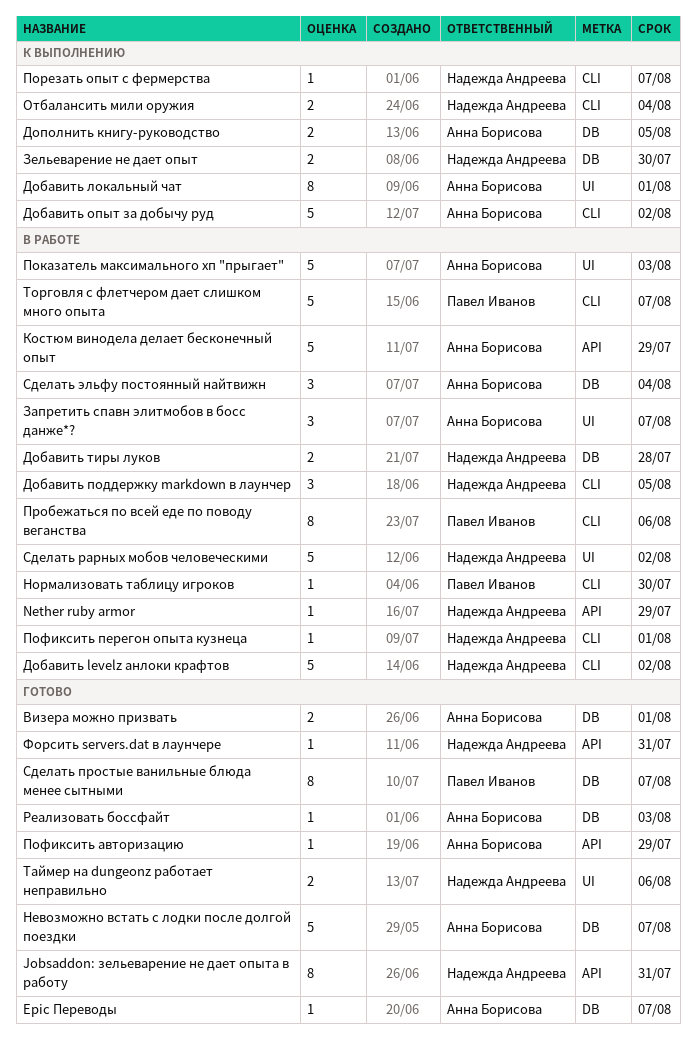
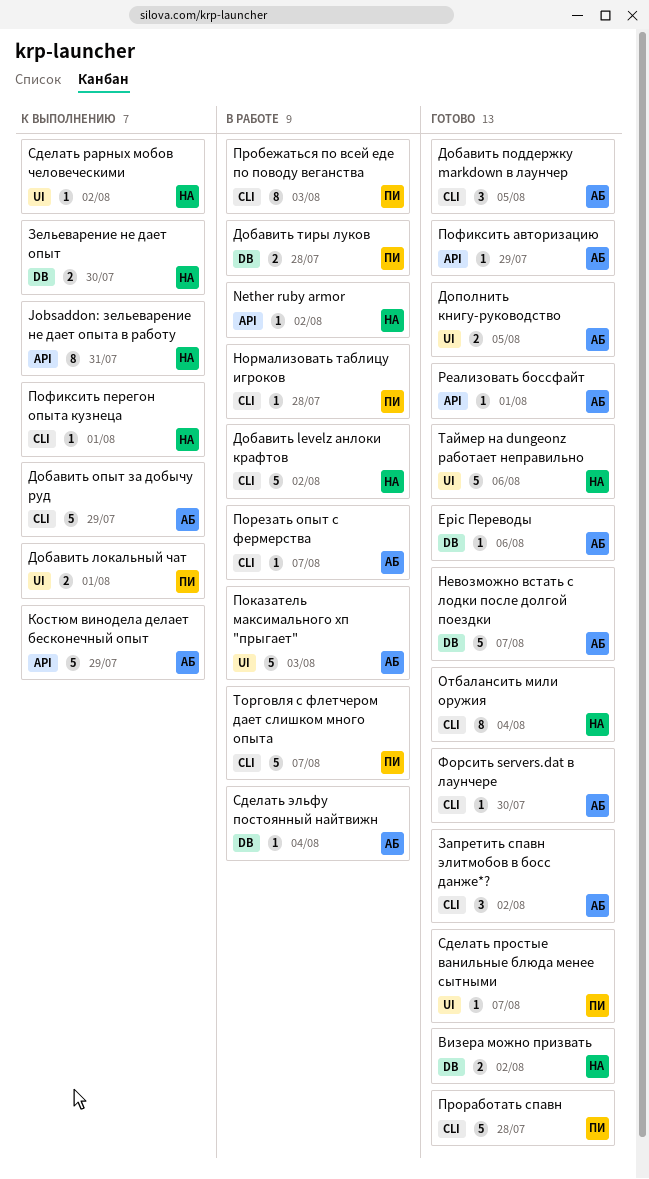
Epic Переводы, due: Aug 7 -> Aug 6
Jobsaddon: зельеварение не дает опыта в работу, status: Готово -> К выполнению
Nether ruby armor, due: Jul 29 -> Aug 2
Визера можно призвать, owner: Анна Борисова -> Надежда Андреева
Визера можно призвать, due: Aug 1 -> Aug 2
Добавить локальный чат, owner: Анна Борисова -> Павел Иванов
Добавить локальный чат, estimate: 8 -> 2
Добавить опыт за добычу руд, due: Aug 2 -> Jul 29
Добавить поддержку markdown в лаунчер, status: В работе -> Готово
Добавить поддержку markdown в лаунчер, owner: Надежда Андреева -> Анна Борисова
Добавить тиры луков, owner: Надежда Андреева -> Павел Иванов
Дополнить книгу-руководство, status: К выполнению -> Готово
Дополнить книгу-руководство, label: DB -> UI
Запретить спавн элитмобов в босс данже*?, status: В работе -> Готово
Запретить спавн элитмобов в босс данже*?, label: UI -> CLI
Запретить спавн элитмобов в босс данже*?, due: Aug 7 -> Aug 2
Костюм винодела делает бесконечный опыт, status: В работе -> К выполнению
Нормализовать таблицу игроков, due: Jul 30 -> Jul 28
Отбалансить мили оружия, status: К выполнению -> Готово
Отбалансить мили оружия, estimate: 2 -> 8
Порезать опыт с фермерства, status: К выполнению -> В работе
Порезать опыт с фермерства, owner: Надежда Андреева -> Анна Борисова
Пофиксить перегон опыта кузнеца, status: В работе -> К выполнению
Пробежаться по всей еде по поводу веганства, due: Aug 6 -> Aug 3
Проработать спавн: none -> present
Реализовать боссфайт, label: DB -> API
Реализовать боссфайт, due: Aug 3 -> Aug 1
Сделать простые ванильные блюда менее сытными, label: DB -> UI
Сделать простые ванильные блюда менее сытными, estimate: 8 -> 1
Сделать рарных мобов человеческими, status: В работе -> К выполнению
Сделать рарных мобов человеческими, estimate: 5 -> 1
Сделать эльфу постоянный найтвижн, estimate: 3 -> 1
Таймер на dungeonz работает неправильно, estimate: 2 -> 5
Форсить servers.dat в лаунчере, owner: Надежда Андреева -> Анна Борисова
Форсить servers.dat в лаунчере, label: API -> CLI
Форсить servers.dat в лаунчере, due: Jul 31 -> Jul 30

